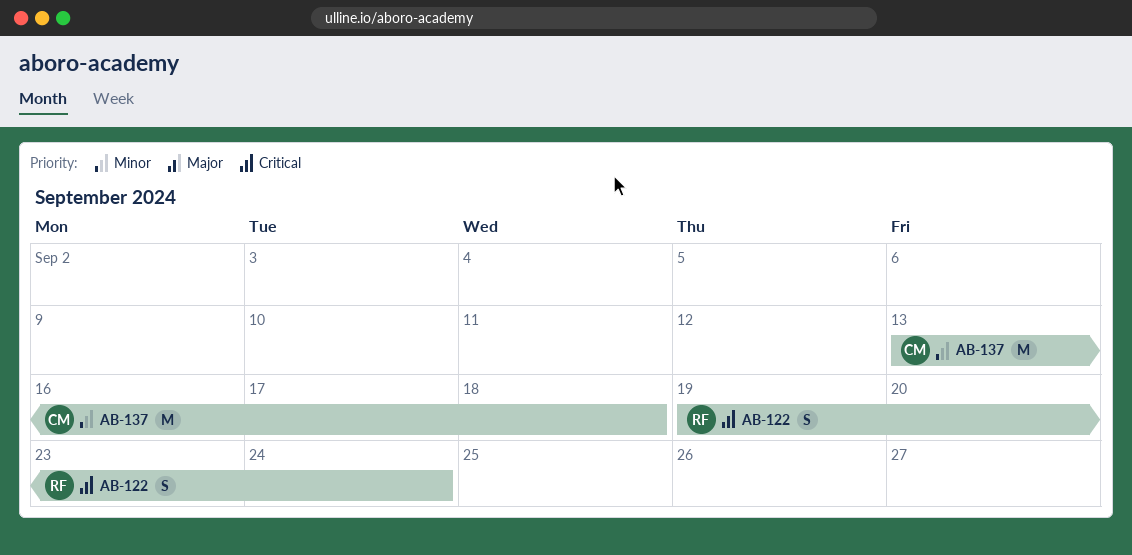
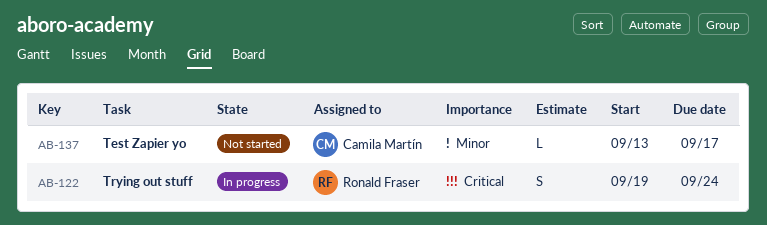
AB-137, estimate: M -> L
AB-137, due: Sep 18 -> Sep 17

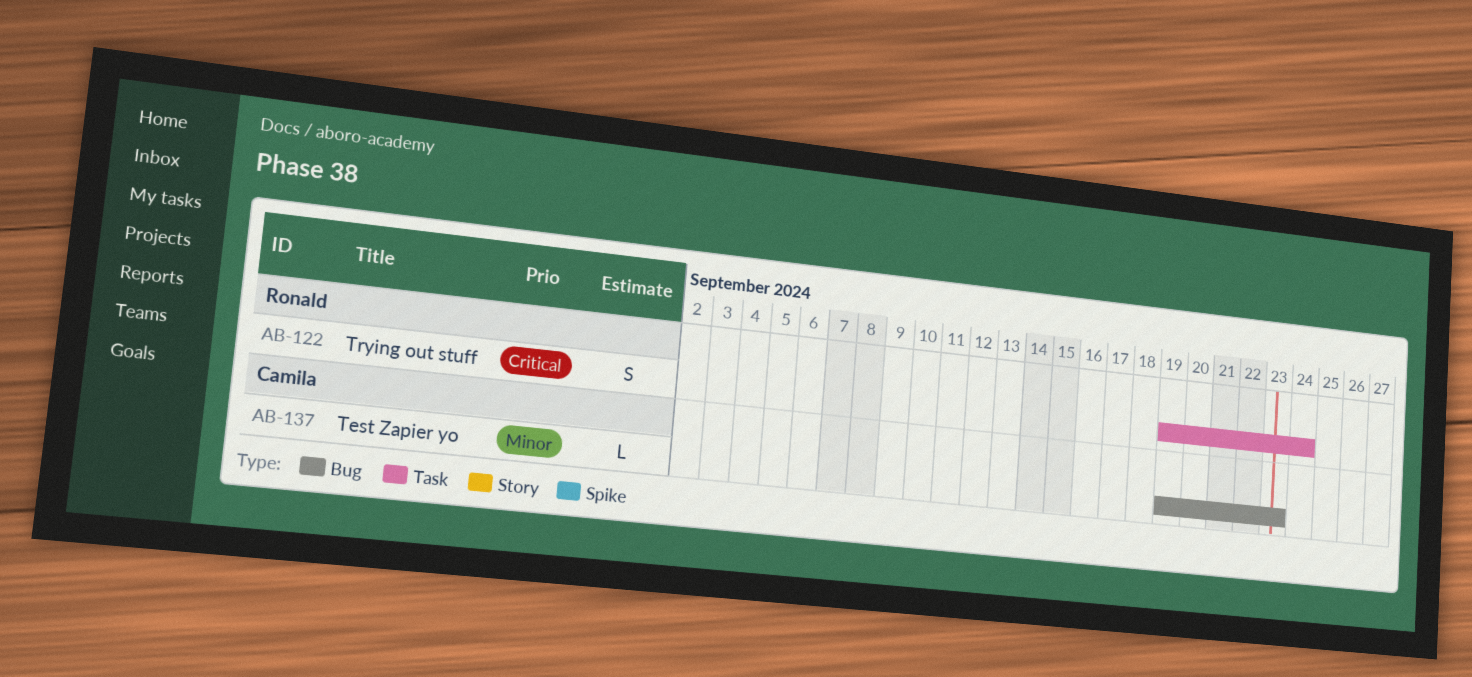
AB-137, start: Sep 13 -> Sep 19
AB-137, due: Sep 17 -> Sep 23

